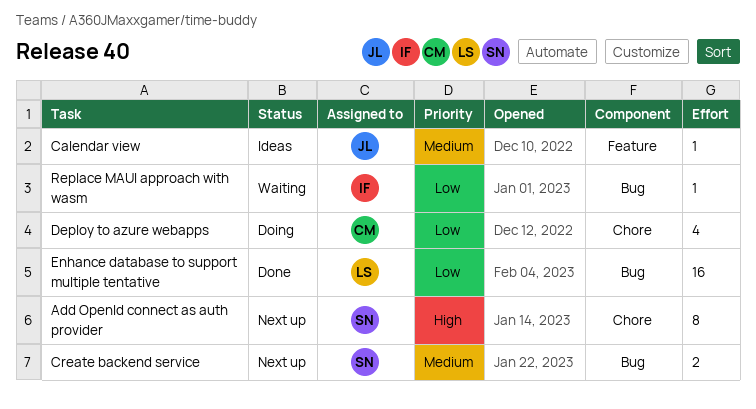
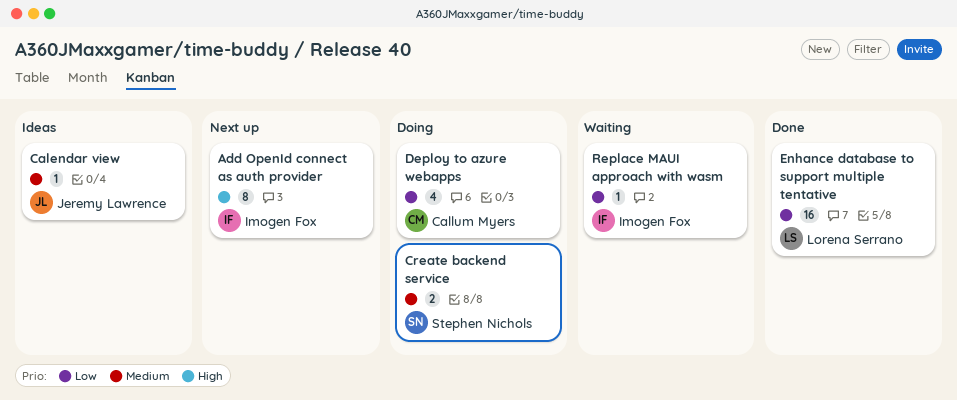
Add OpenId connect as auth provider, owner: Stephen Nichols -> Imogen Fox
Create backend service, status: Next up -> Doing

